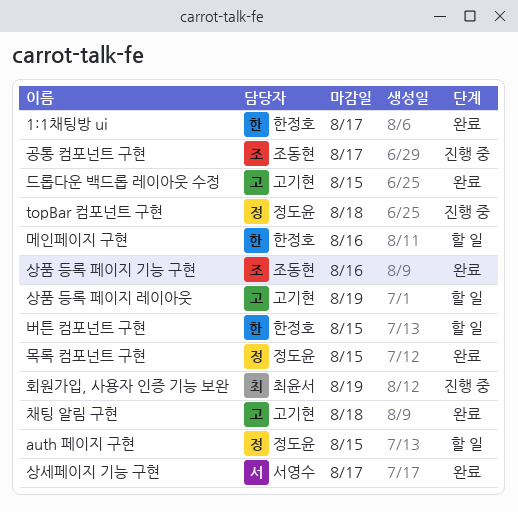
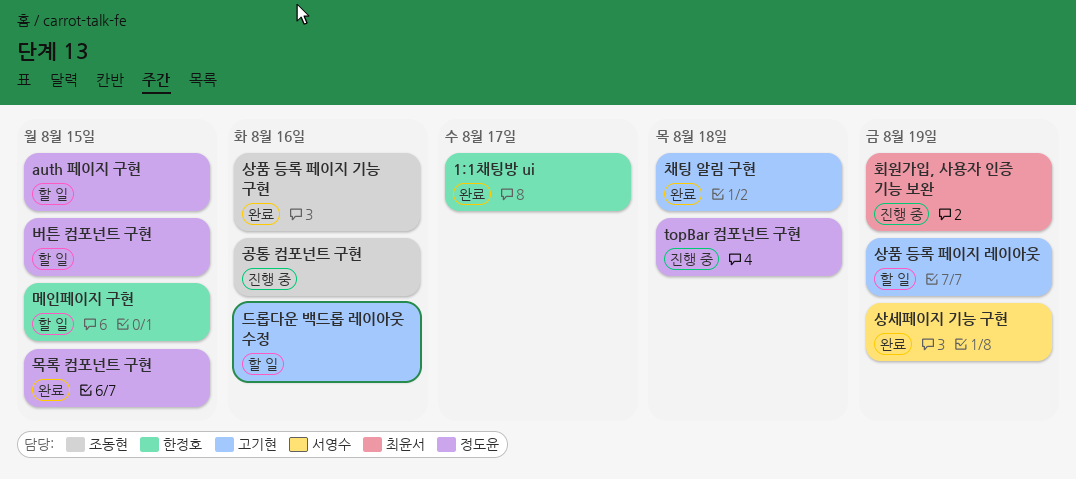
공통 컴포넌트 구현, due: Aug 17 -> Aug 16
드롭다운 백드롭 레이아웃 수정, status: 완료 -> 할 일
드롭다운 백드롭 레이아웃 수정, due: Aug 15 -> Aug 16
메인페이지 구현, due: Aug 16 -> Aug 15
버튼 컴포넌트 구현, owner: 한정호 -> 정도윤
상세페이지 기능 구현, due: Aug 17 -> Aug 19

